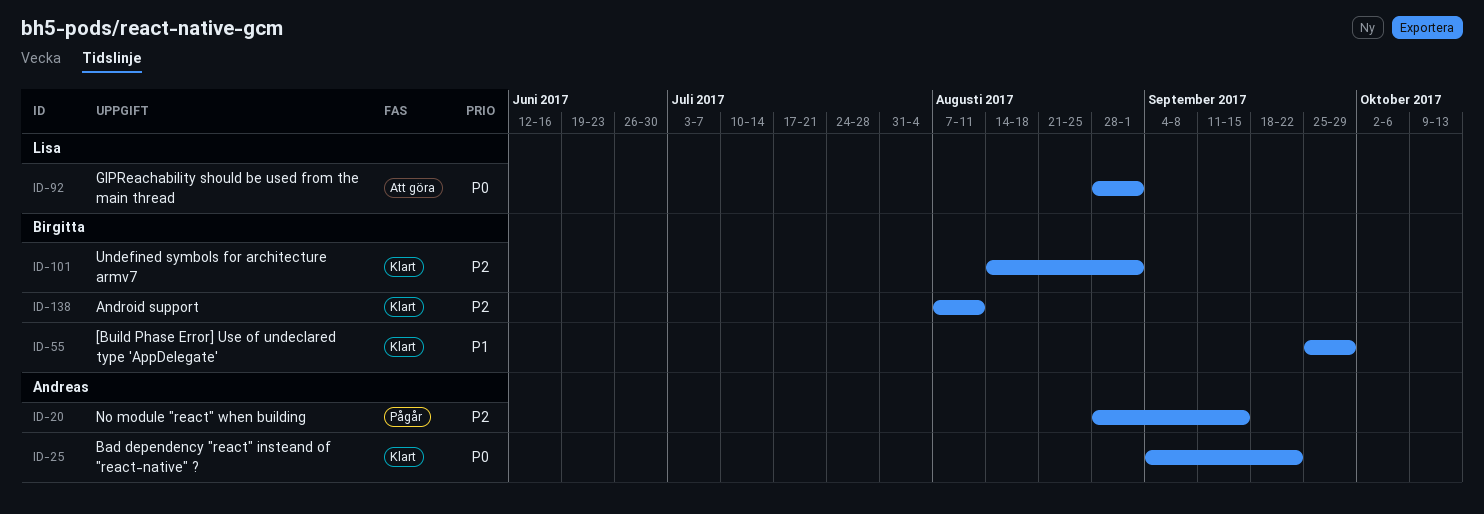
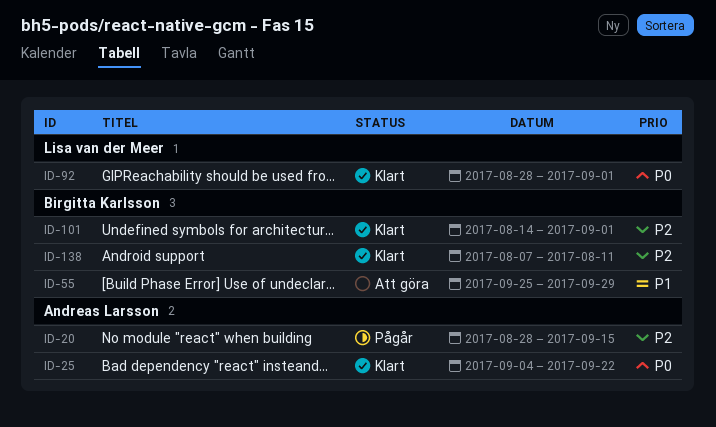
ID-55, status: Klart -> Att göra
ID-92, status: Att göra -> Klart

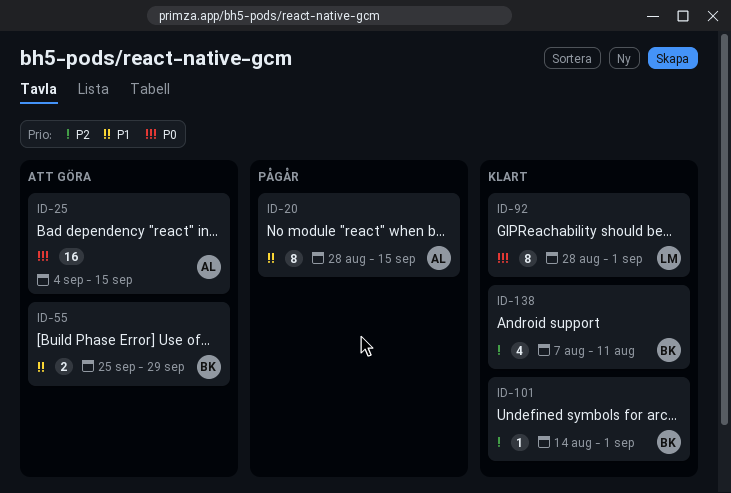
ID-20, priority: P2 -> P1
ID-25, status: Klart -> Att göra
ID-25, due: Sep 22 -> Sep 15

